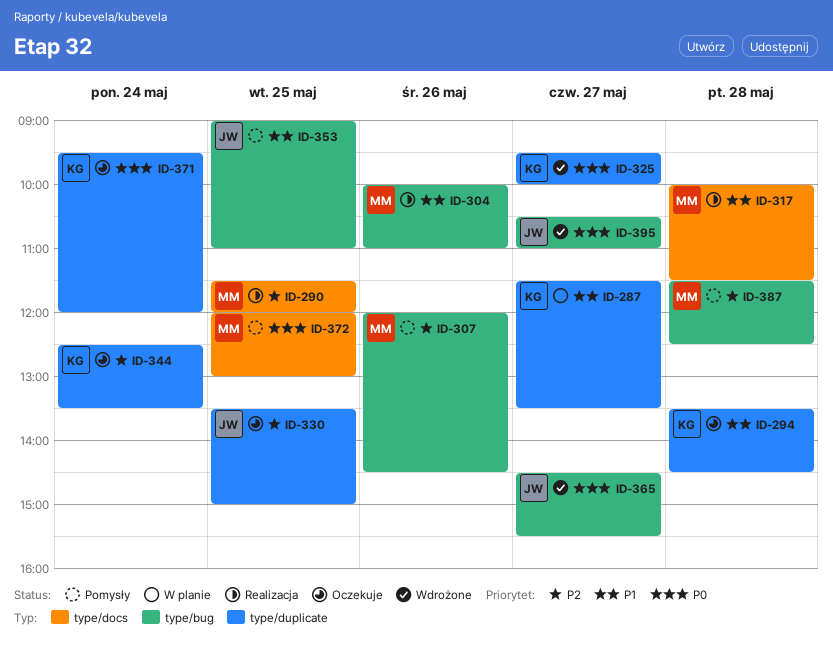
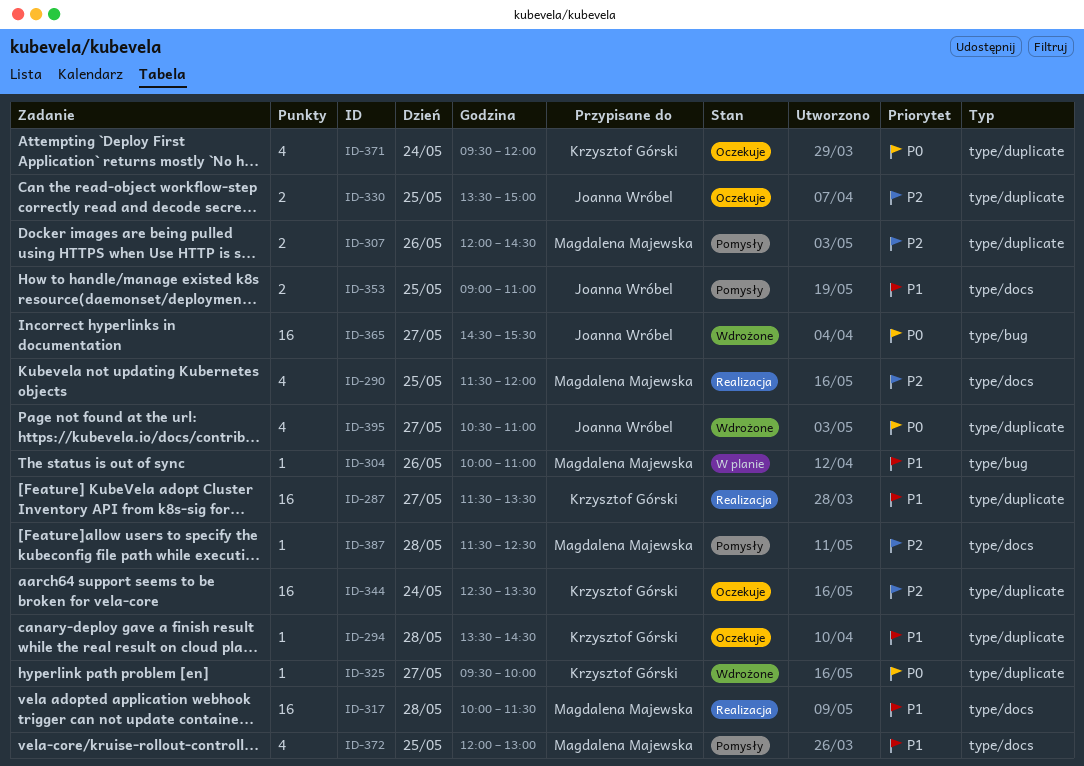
ID-287, status: W planie -> Realizacja
ID-304, status: Realizacja -> W planie
ID-307, label: type/bug -> type/duplicate
ID-353, label: type/bug -> type/docs
ID-372, priority: P0 -> P1
ID-387, label: type/bug -> type/docs
ID-395, label: type/bug -> type/duplicate

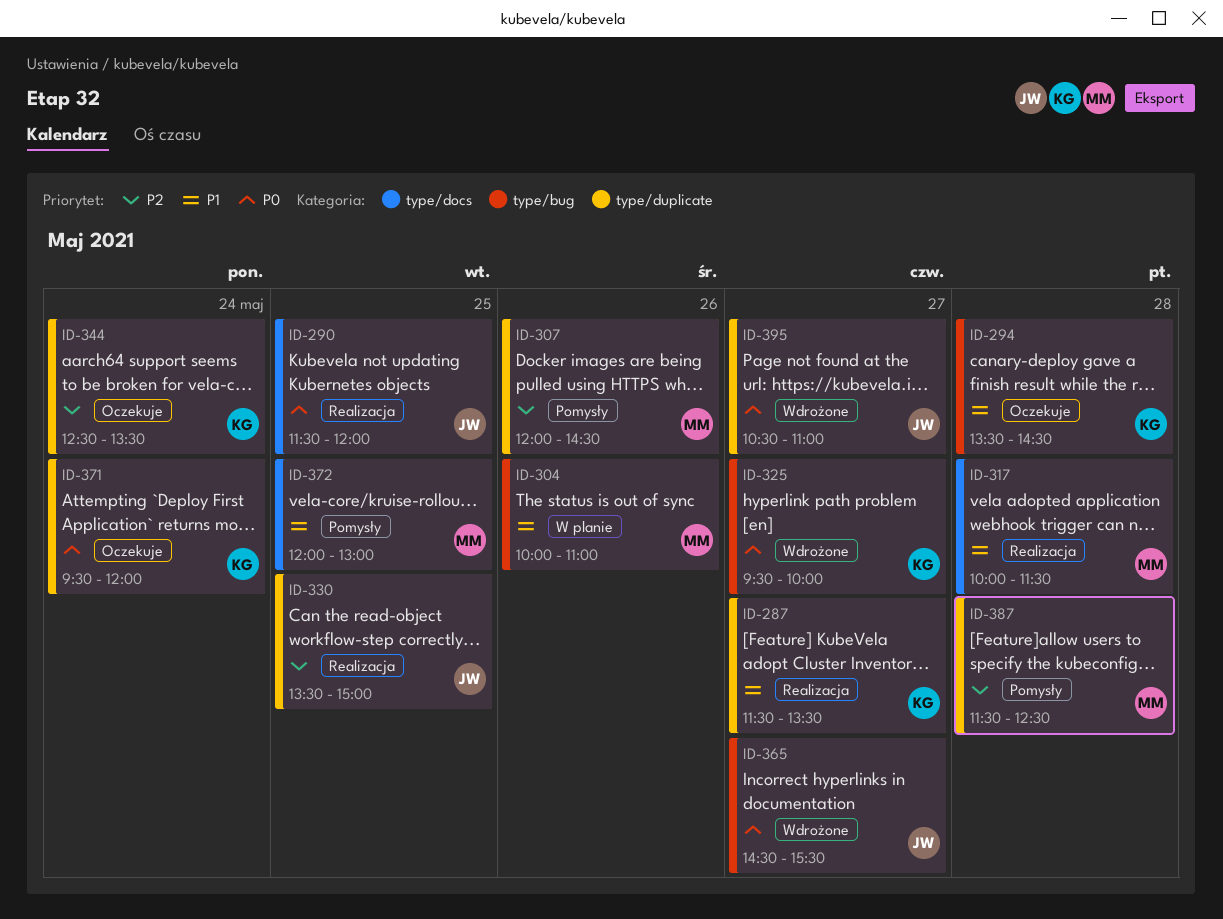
ID-290, owner: Magdalena Majewska -> Joanna Wróbel
ID-290, priority: P2 -> P0
ID-294, label: type/duplicate -> type/bug
ID-325, label: type/duplicate -> type/bug
ID-330, status: Oczekuje -> Realizacja
ID-353: present -> none
ID-387, label: type/docs -> type/duplicate

